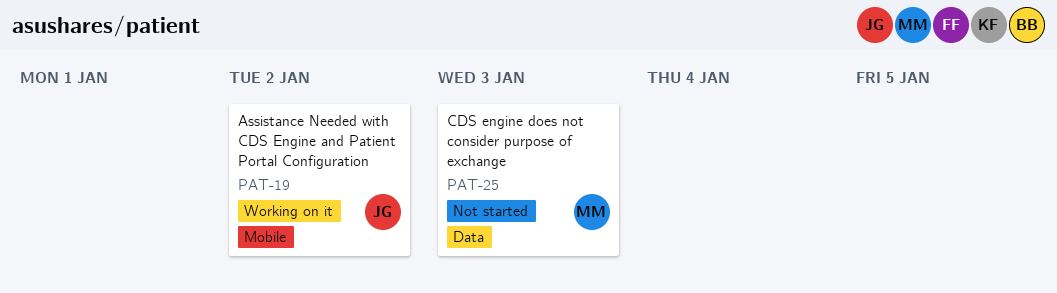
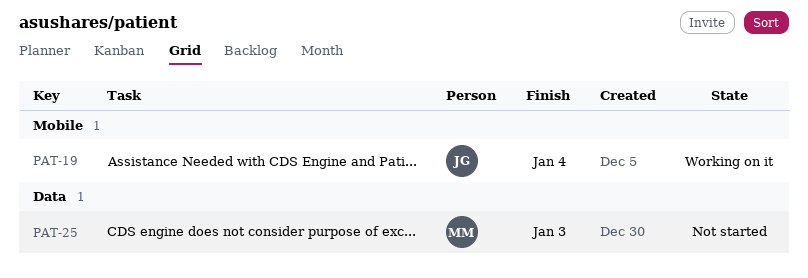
PAT-19, due: Jan 2 -> Jan 4

